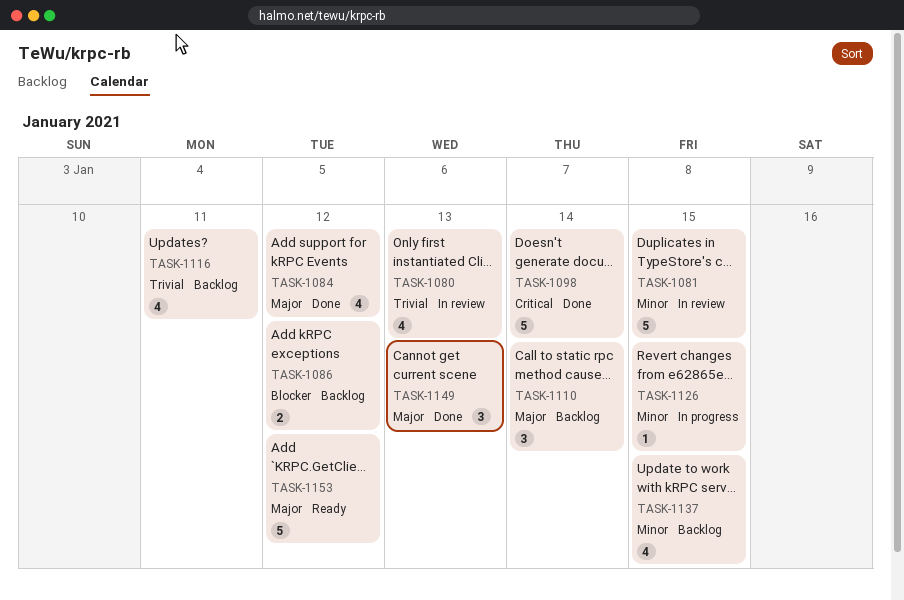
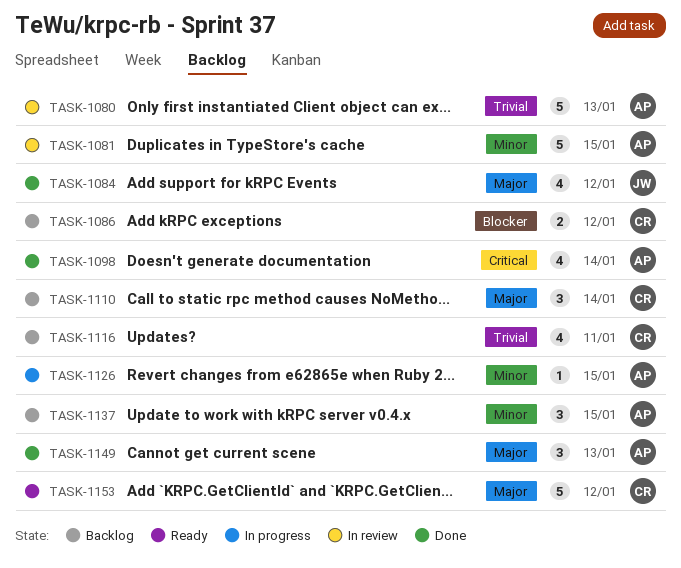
TASK-1080, estimate: 4 -> 5
TASK-1098, estimate: 5 -> 4
TASK-1137, estimate: 4 -> 3

